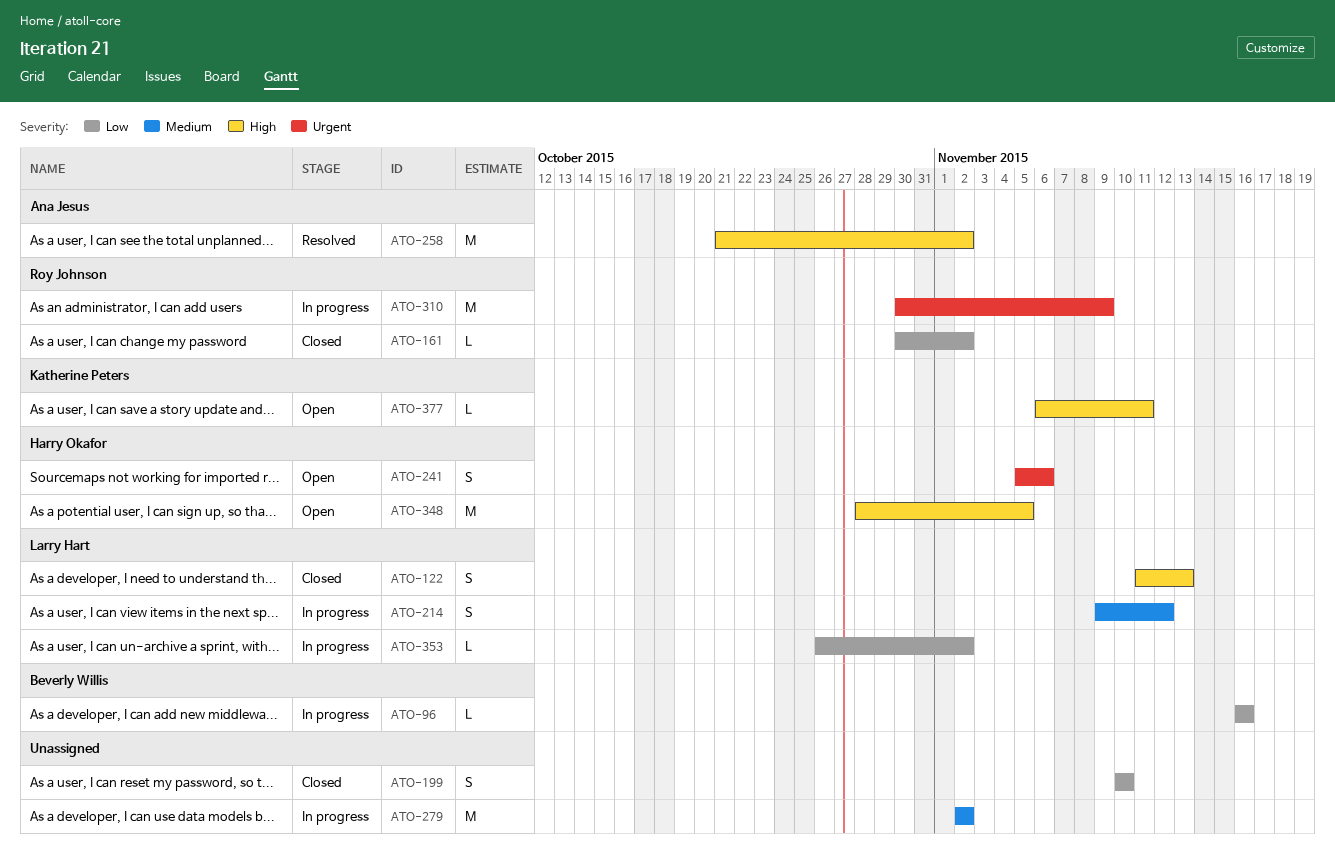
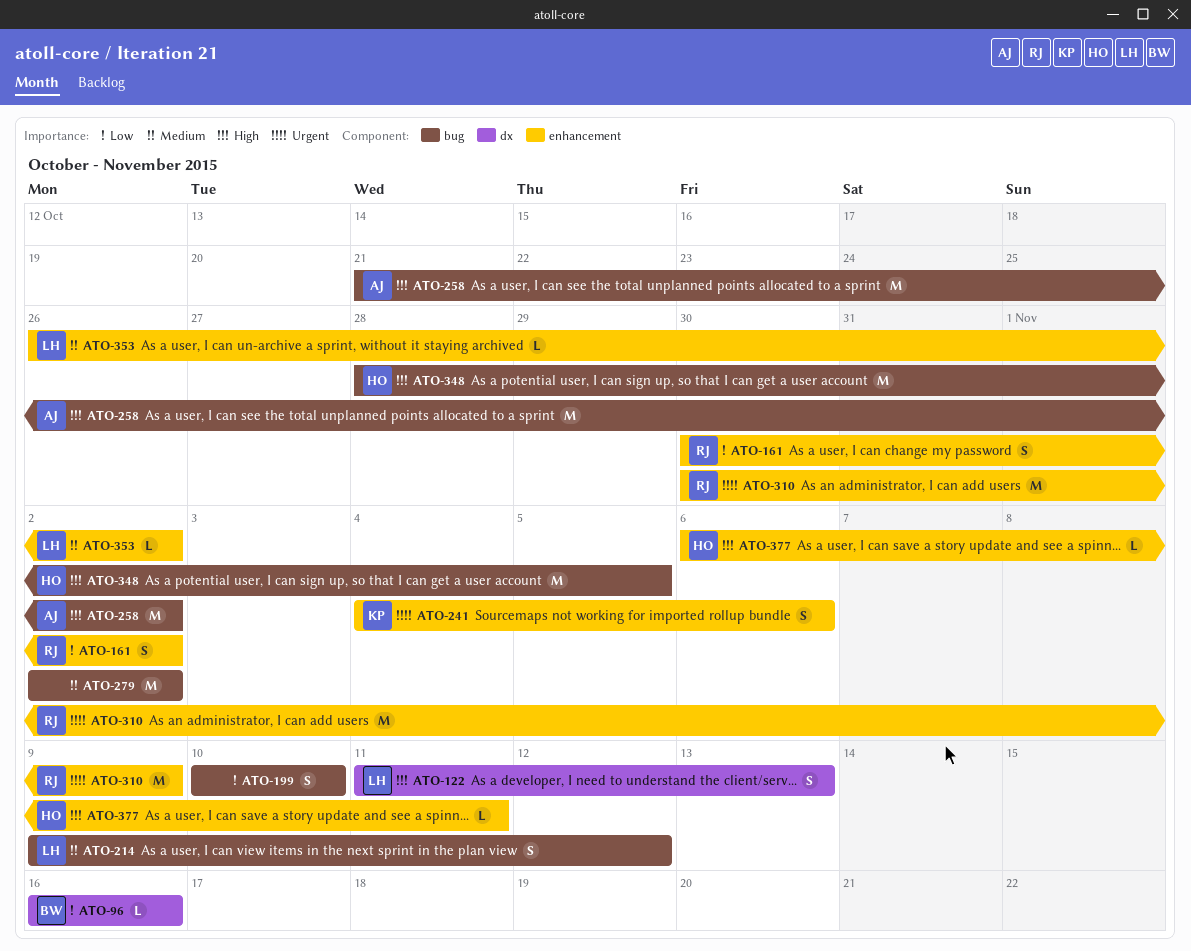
ATO-161, estimate: L -> S
ATO-241, owner: Harry Okafor -> Katherine Peters
ATO-241, start: Nov 5 -> Nov 4
ATO-353, priority: Low -> Medium
ATO-377, owner: Katherine Peters -> Harry Okafor

